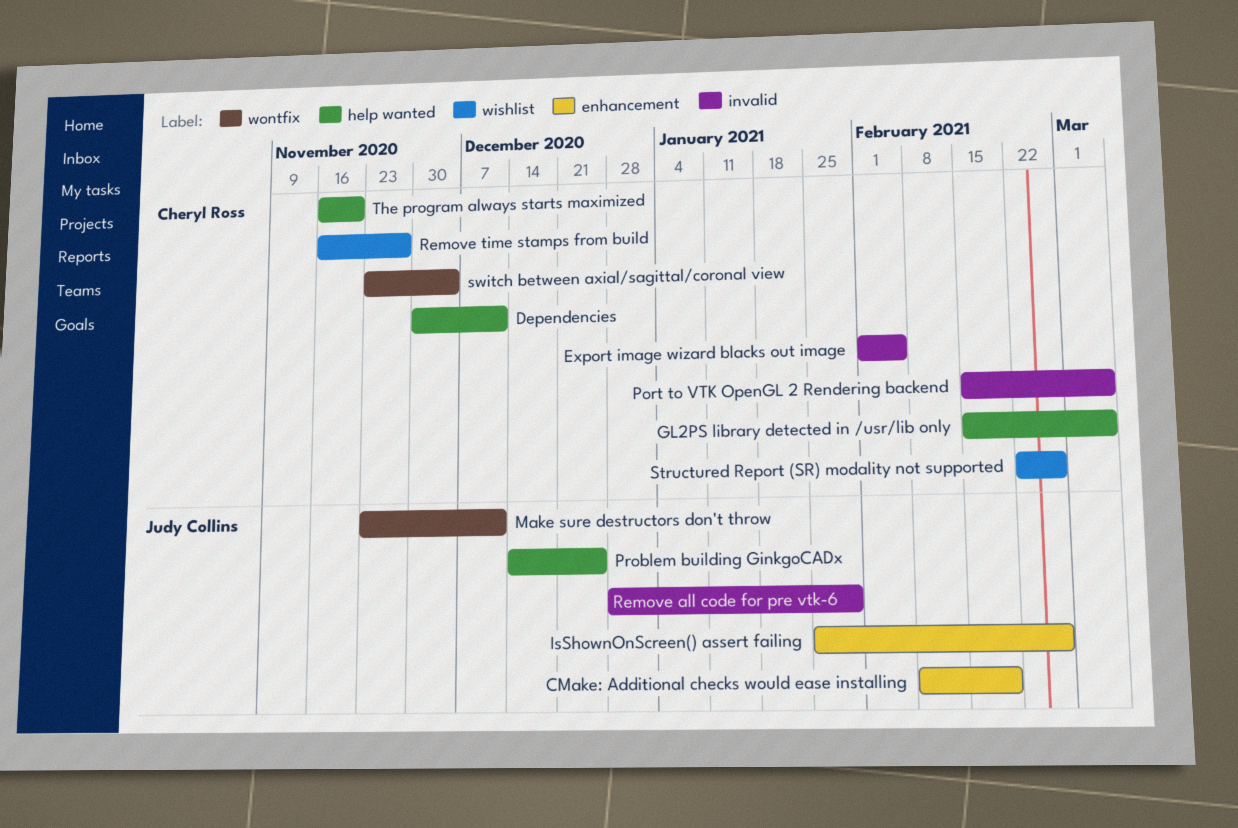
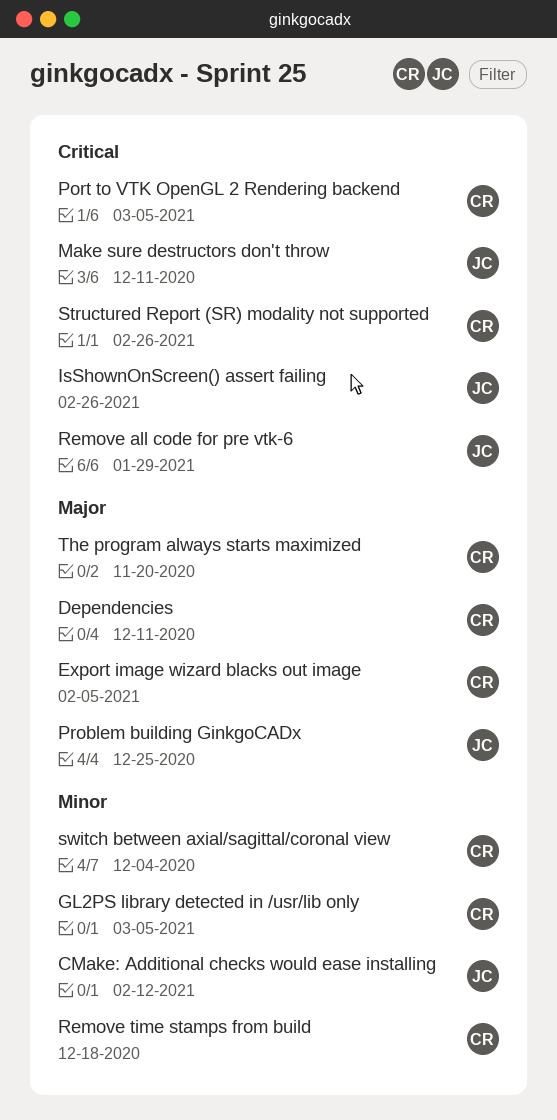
CMake: Additional checks would ease installing, due: Feb 19 -> Feb 12
Remove time stamps from build, due: Nov 27 -> Dec 18

